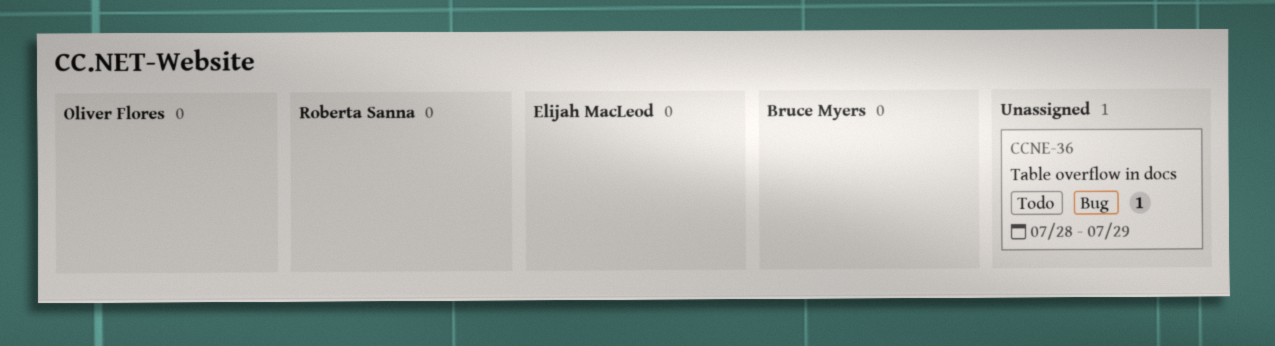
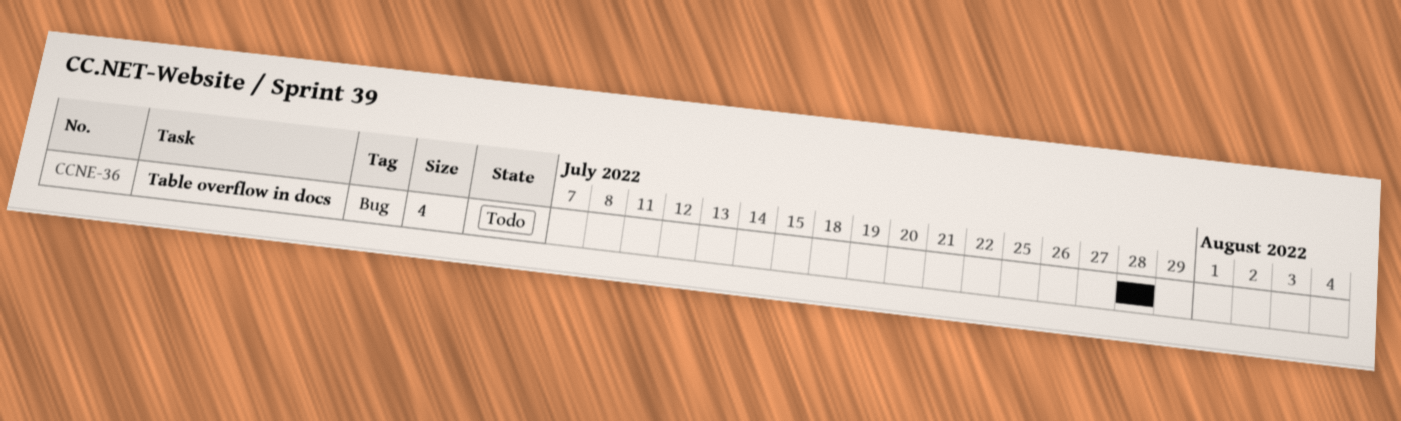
CCNE-36, estimate: 1 -> 4
CCNE-36, due: Jul 29 -> Jul 28

